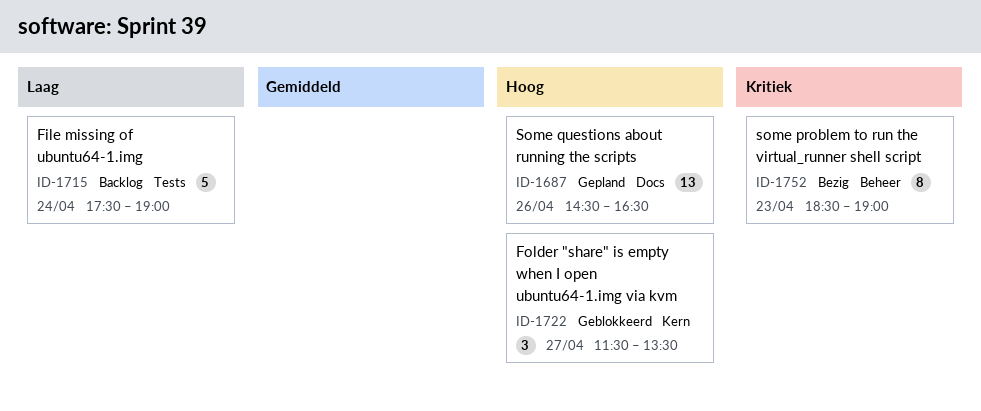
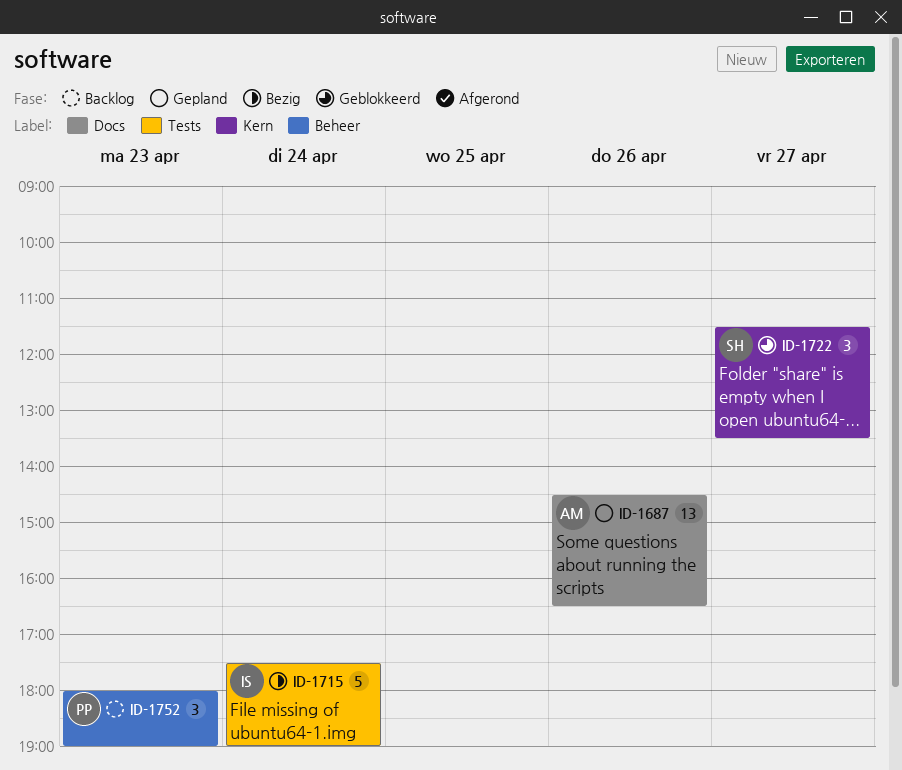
ID-1715, status: Backlog -> Bezig
ID-1752, status: Bezig -> Backlog
ID-1752, estimate: 8 -> 3
ID-1752, begins: 18:30 -> 18:00

